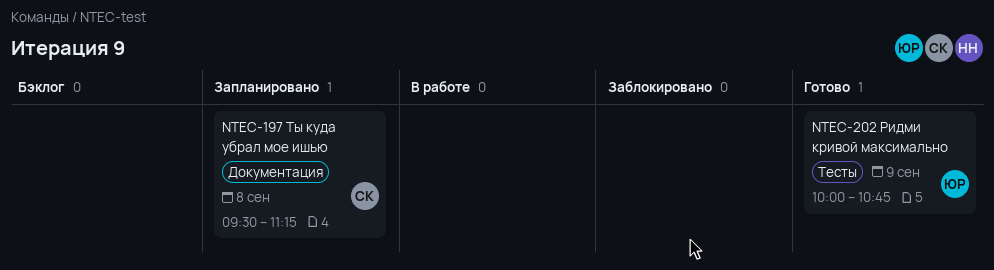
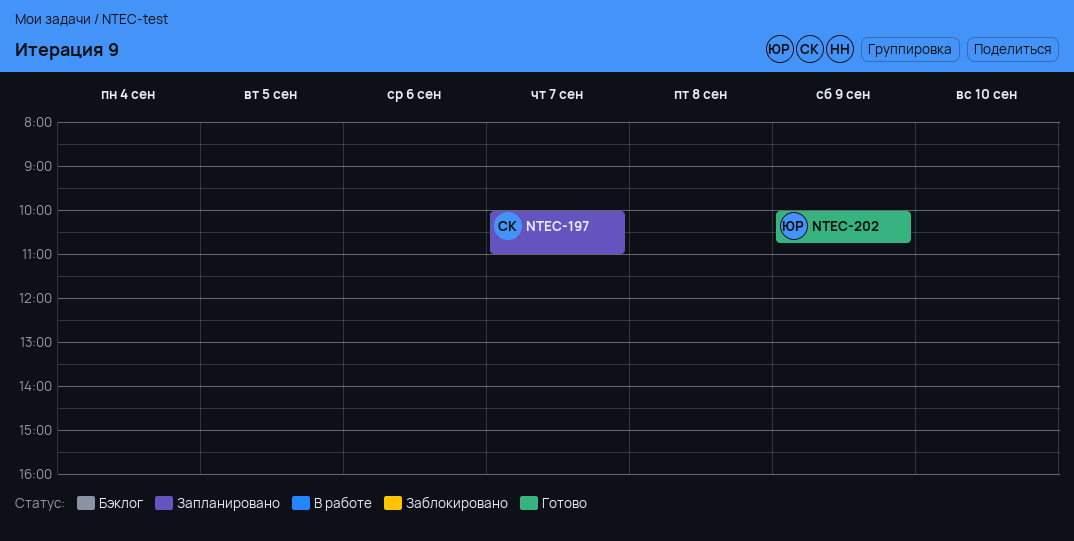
NTEC-197, day: Sep 8 -> Sep 7
NTEC-197, begins: 09:30 -> 10:00
NTEC-197, ends: 11:15 -> 11:00

